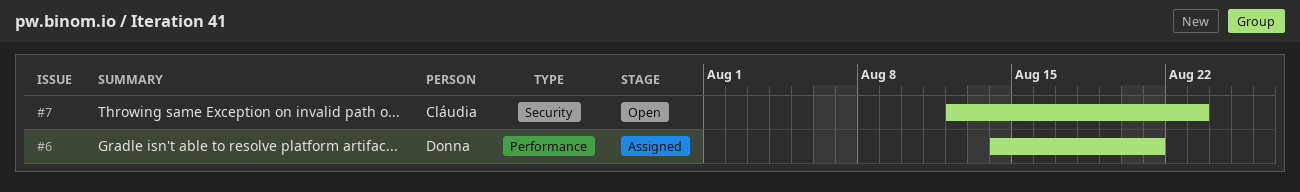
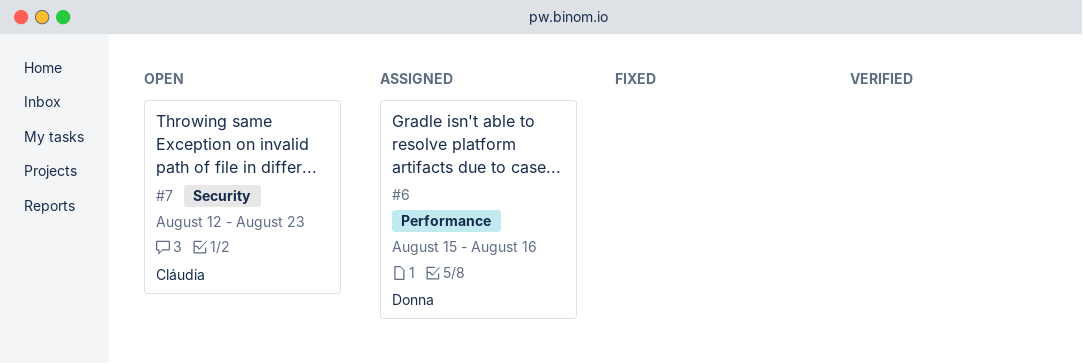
#6, start: Aug 14 -> Aug 15
#6, due: Aug 21 -> Aug 16

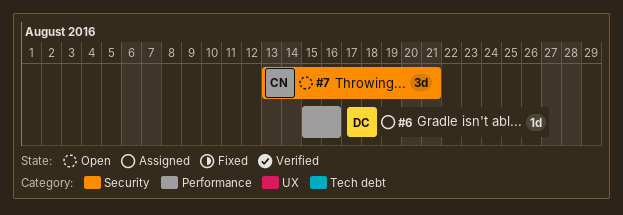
#7, start: Aug 12 -> Aug 13
#7, due: Aug 23 -> Aug 21

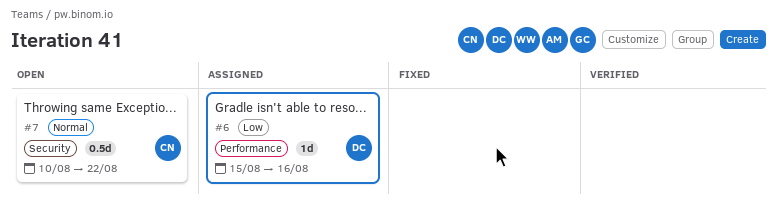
#7, estimate: 3d -> 0.5d
#7, start: Aug 13 -> Aug 10
#7, due: Aug 21 -> Aug 22

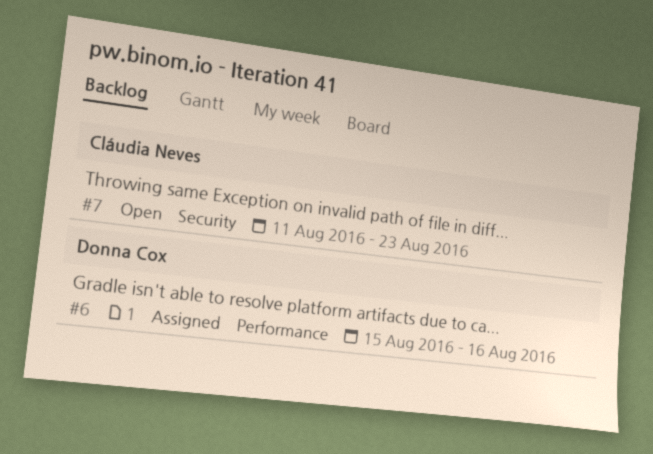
#7, start: Aug 10 -> Aug 11
#7, due: Aug 22 -> Aug 23

